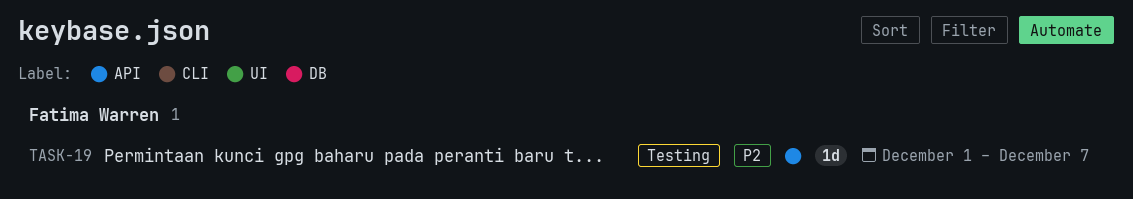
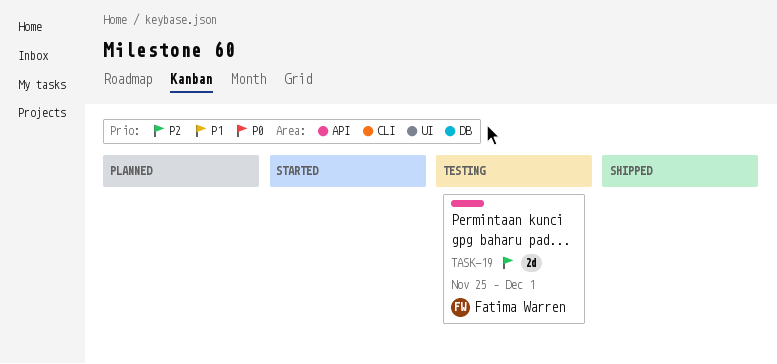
TASK-19, estimate: 1d -> 2d
TASK-19, start: Dec 1 -> Nov 25
TASK-19, due: Dec 7 -> Dec 1

